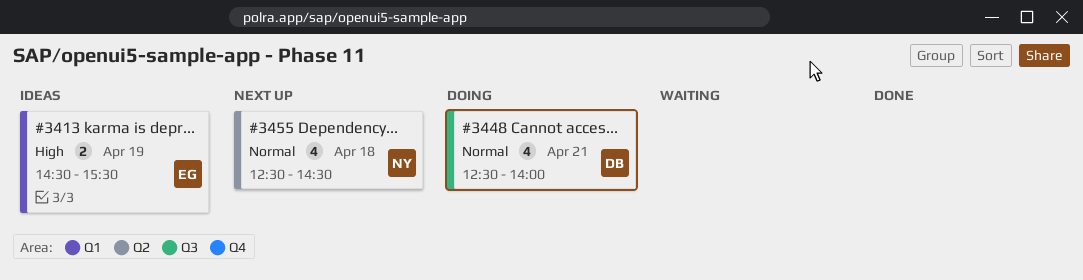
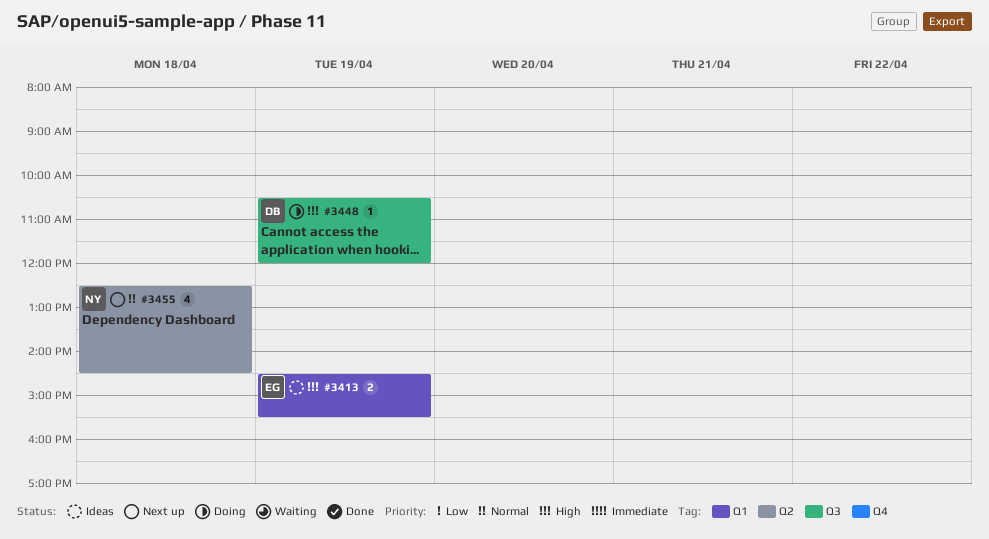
#3448, priority: Normal -> High
#3448, estimate: 4 -> 1
#3448, day: Apr 21 -> Apr 19
#3448, begins: 12:30 -> 10:30
#3448, ends: 14:00 -> 12:00

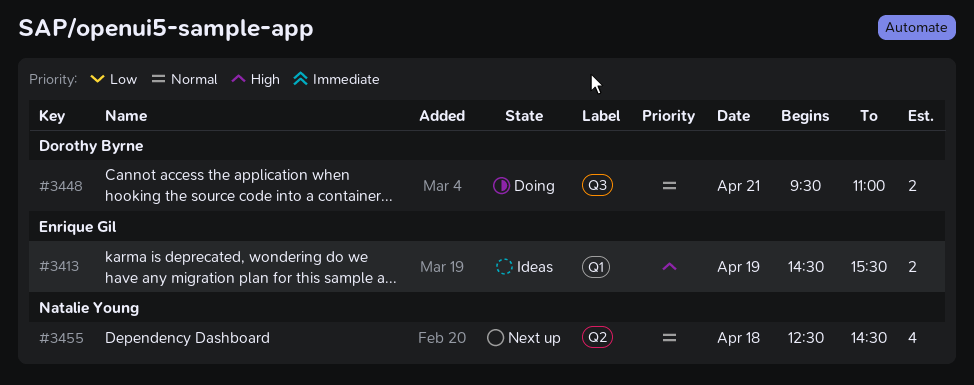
#3448, priority: High -> Normal
#3448, estimate: 1 -> 2
#3448, day: Apr 19 -> Apr 21
#3448, begins: 10:30 -> 09:30
#3448, ends: 12:00 -> 11:00

